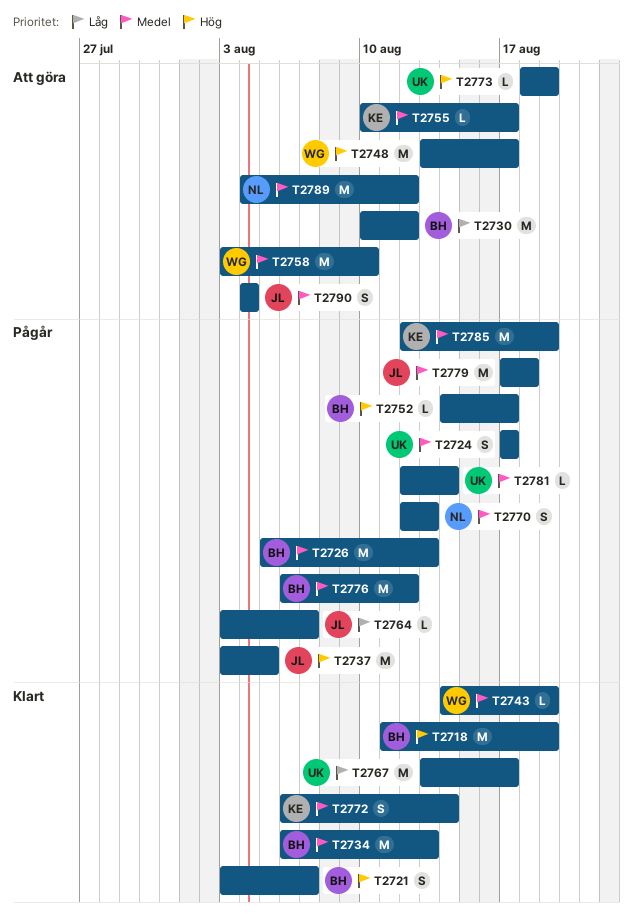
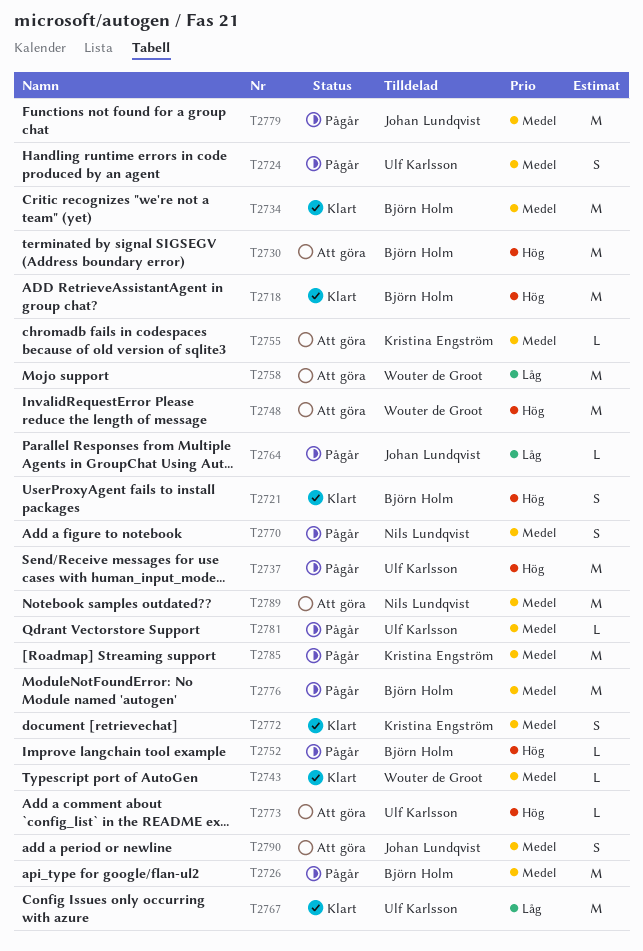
T2730, priority: Låg -> Hög
T2737, owner: Johan Lundqvist -> Ulf Karlsson
T2758, priority: Medel -> Låg

